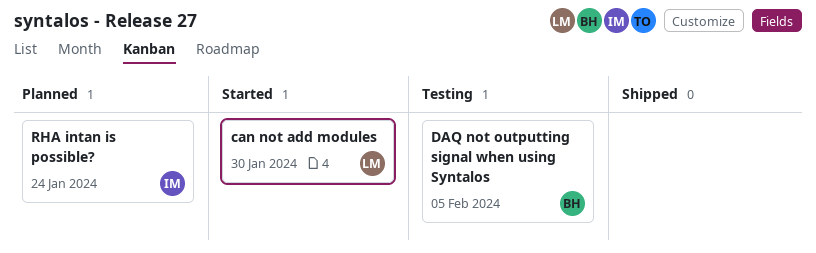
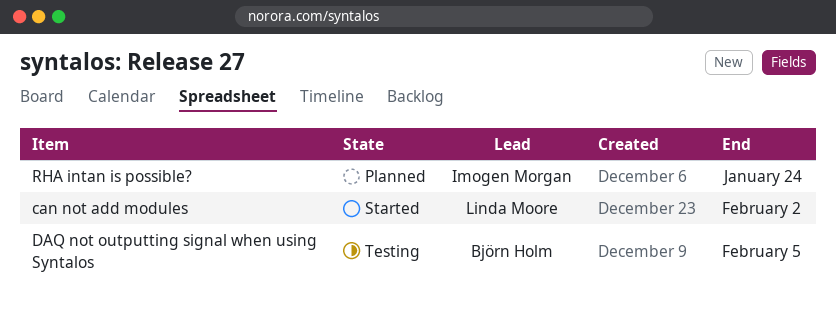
can not add modules, due: Jan 30 -> Feb 2

